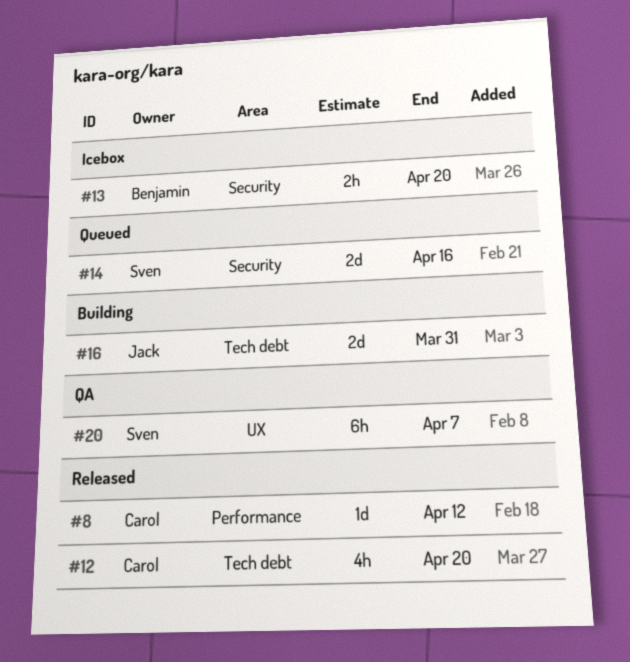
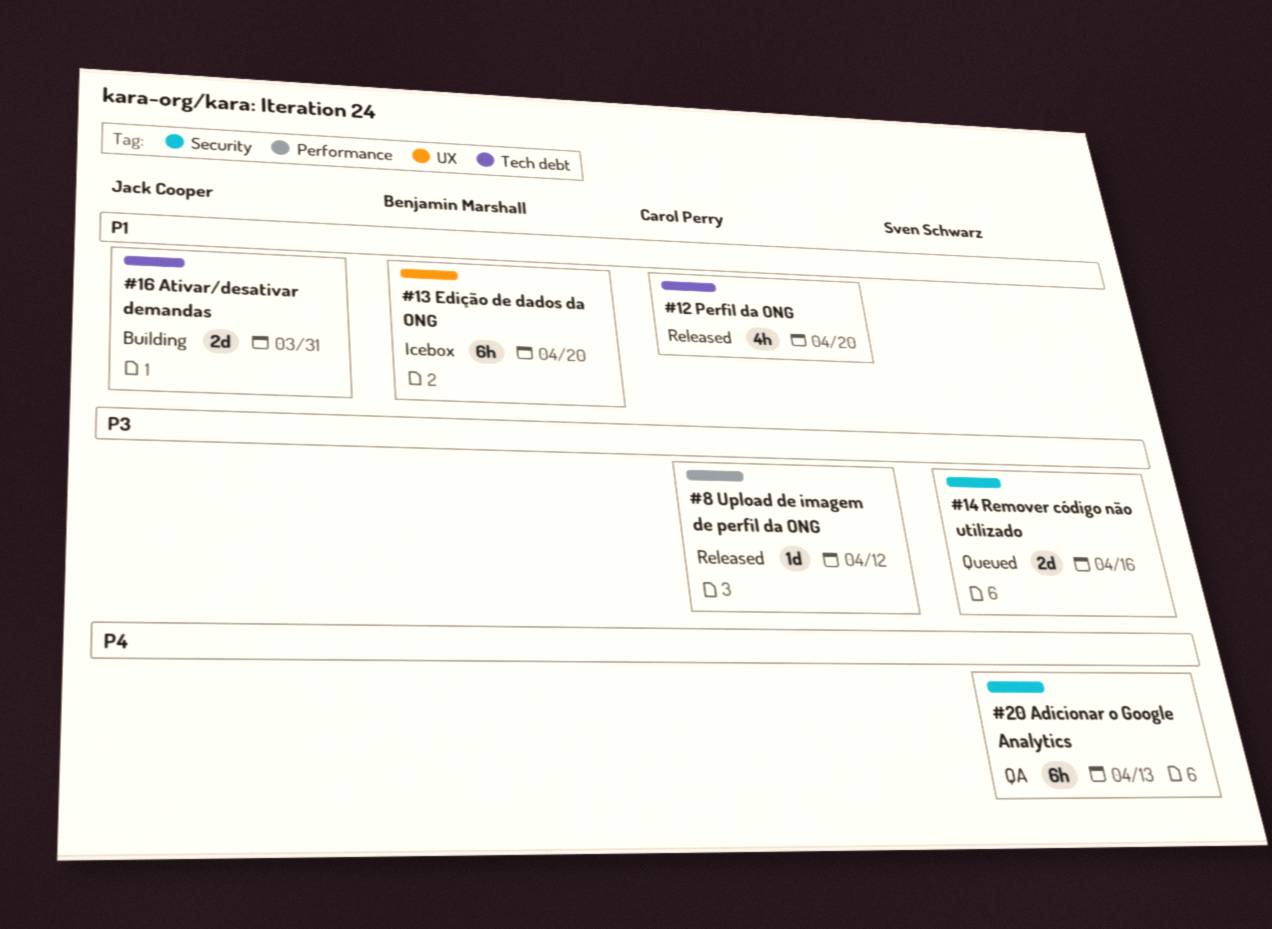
#13, label: Security -> UX
#13, estimate: 2h -> 6h
#20, label: UX -> Security
#20, due: Apr 7 -> Apr 13

